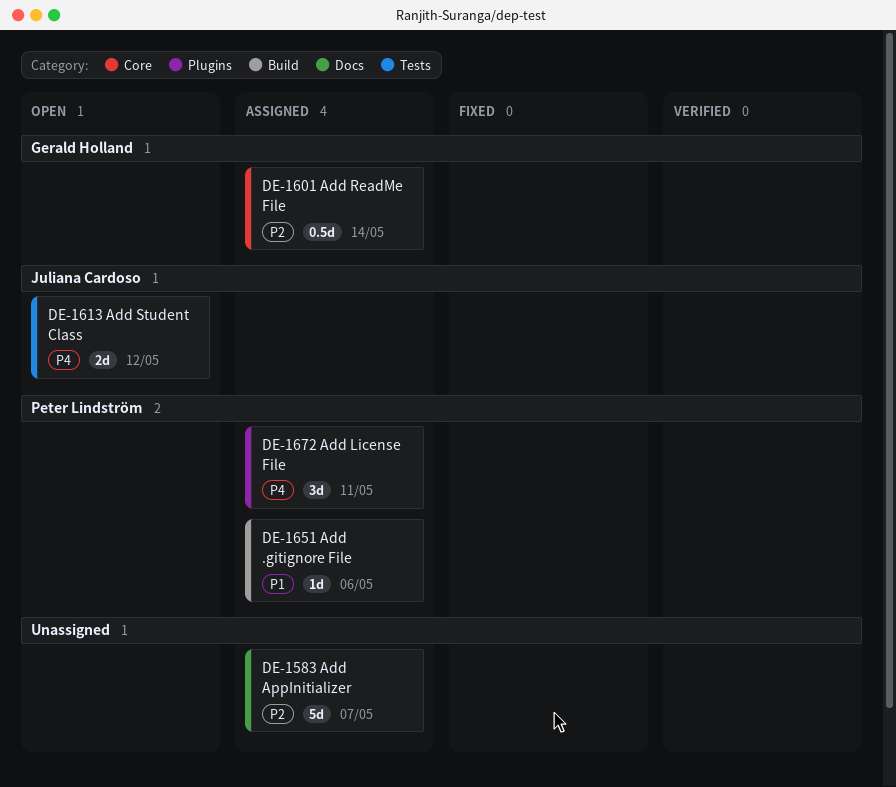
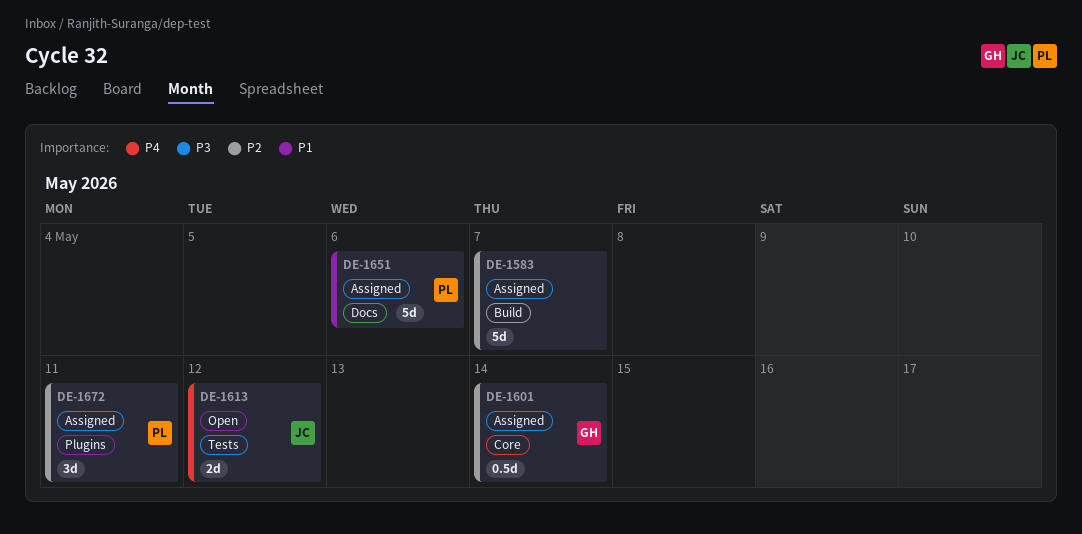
DE-1583, label: Docs -> Build
DE-1651, label: Build -> Docs
DE-1651, estimate: 1d -> 5d
DE-1672, priority: P4 -> P2

